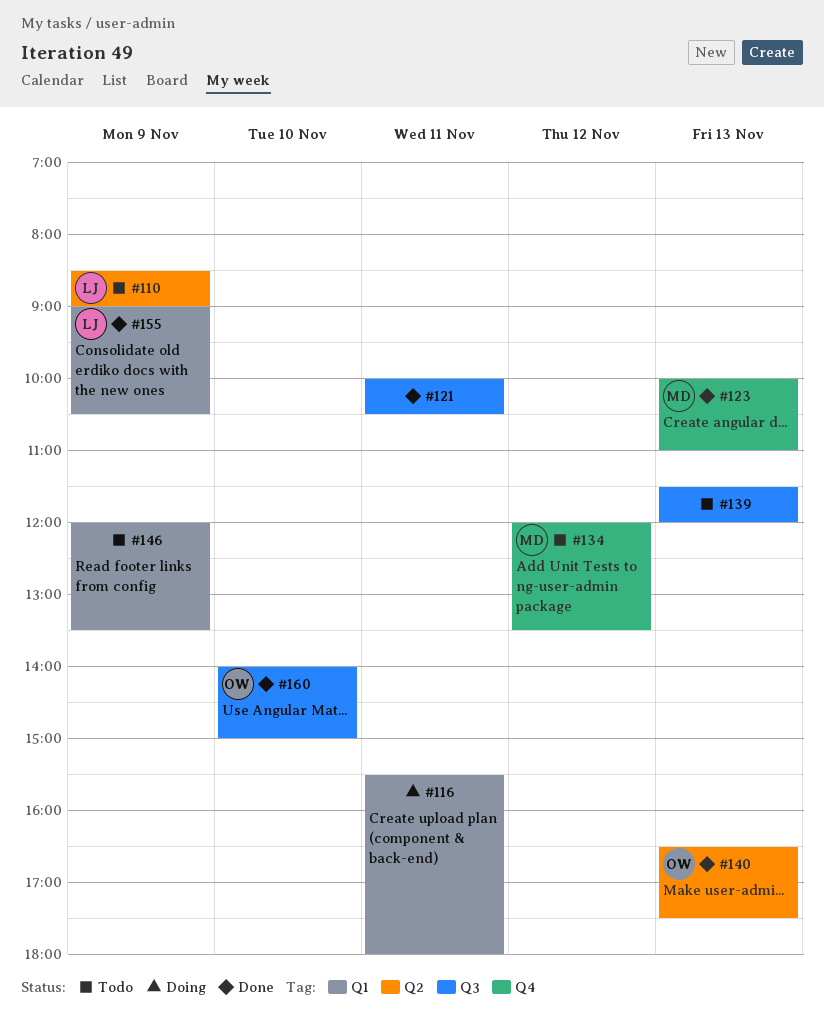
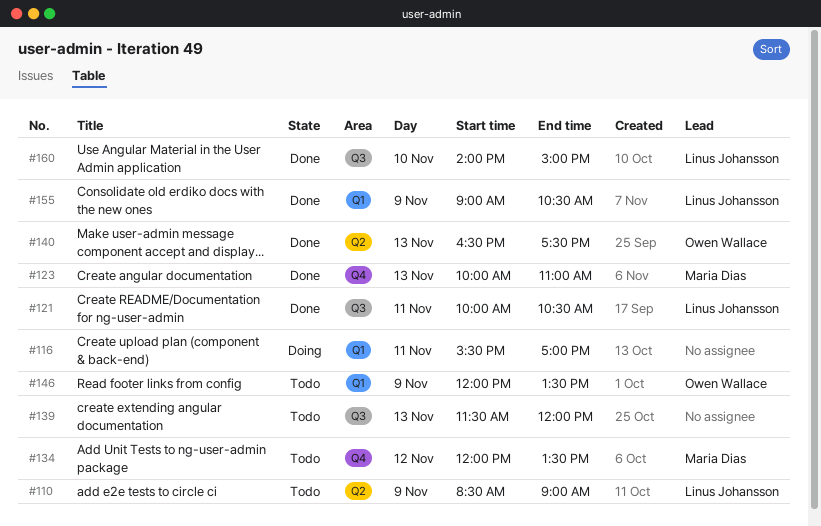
#116, ends: 18:00 -> 17:00
#121, owner: none -> Linus Johansson
#146, owner: none -> Owen Wallace
#160, owner: Owen Wallace -> Linus Johansson

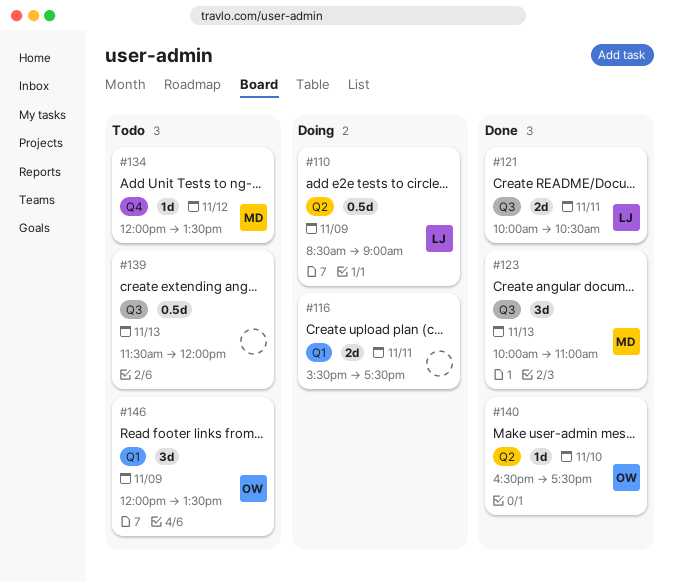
#110, status: Todo -> Doing
#116, ends: 17:00 -> 17:30
#123, label: Q4 -> Q3
#140, day: Nov 13 -> Nov 10
#155: present -> none
#160: present -> none

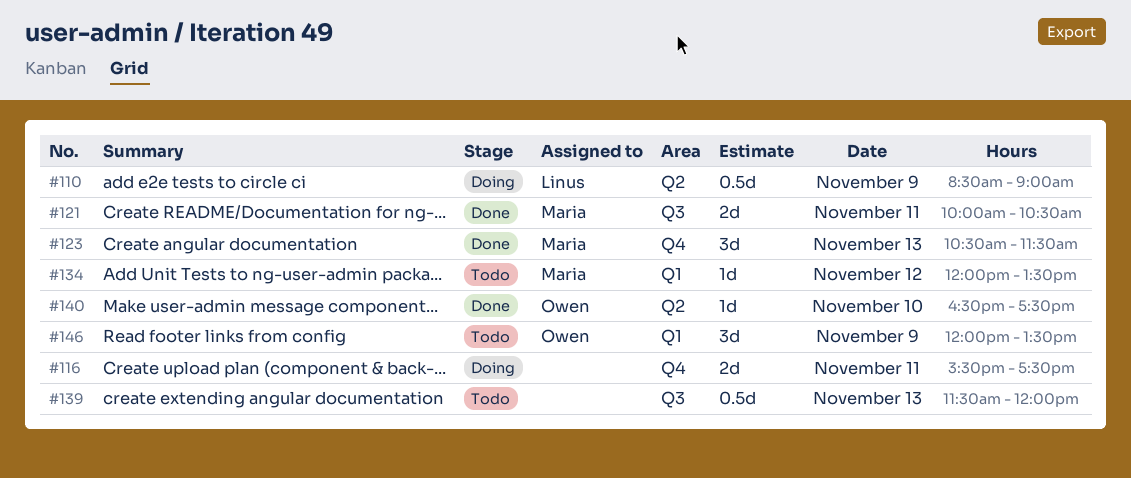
#116, label: Q1 -> Q4
#121, owner: Linus -> Maria
#123, label: Q3 -> Q4
#123, begins: 10:00 -> 10:30
#123, ends: 11:00 -> 11:30
#134, label: Q4 -> Q1

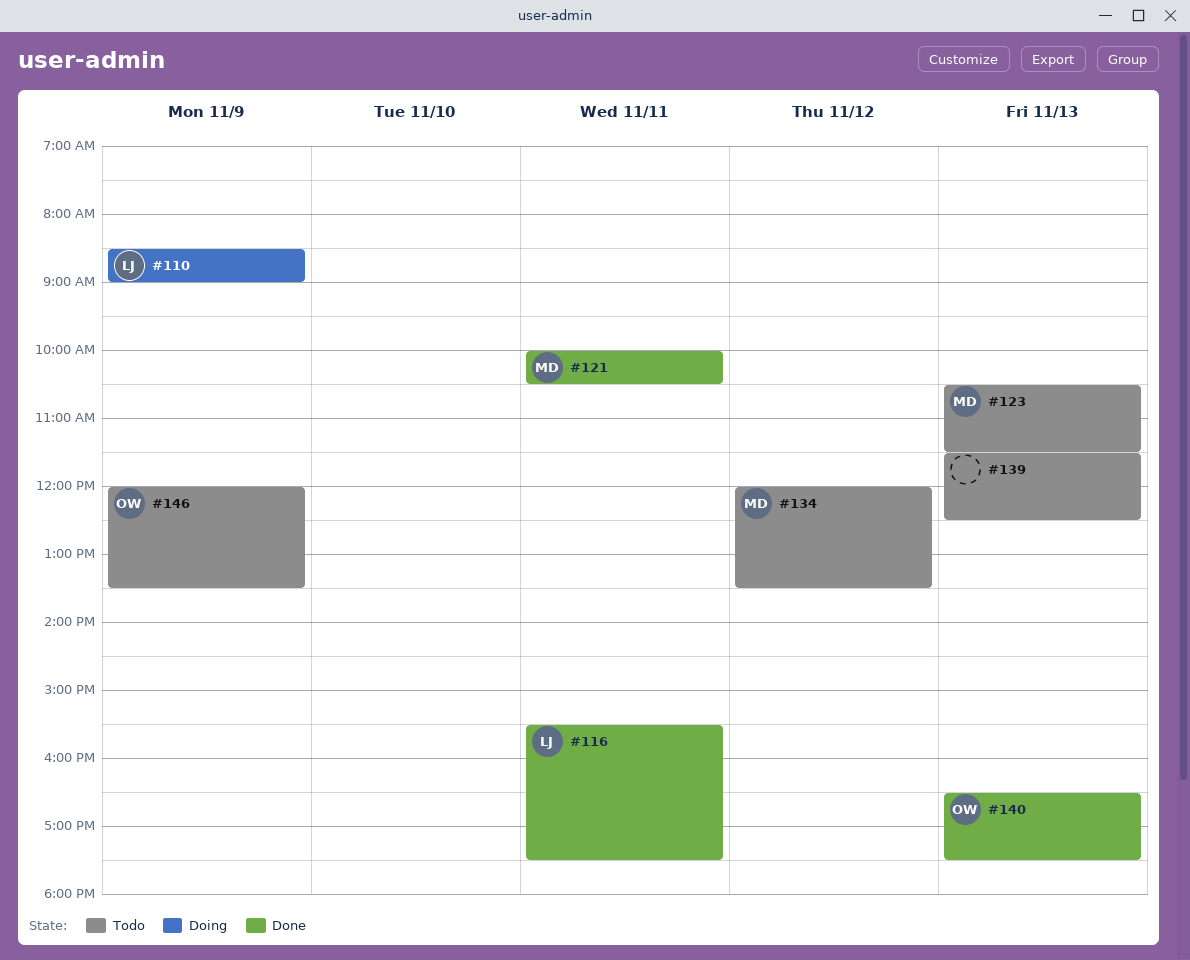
#116, status: Doing -> Done
#116, owner: none -> Linus
#123, status: Done -> Todo
#139, ends: 12:00 -> 12:30
#140, day: Nov 10 -> Nov 13

